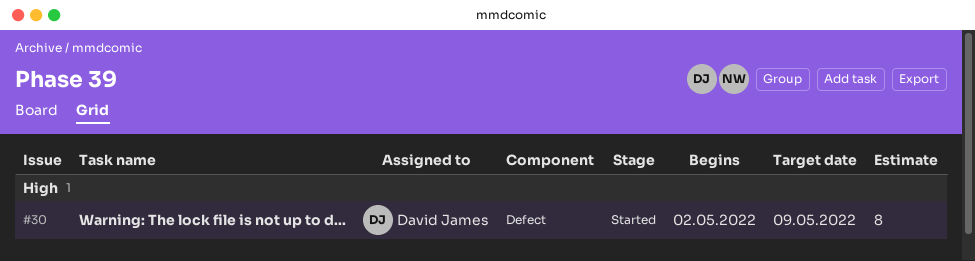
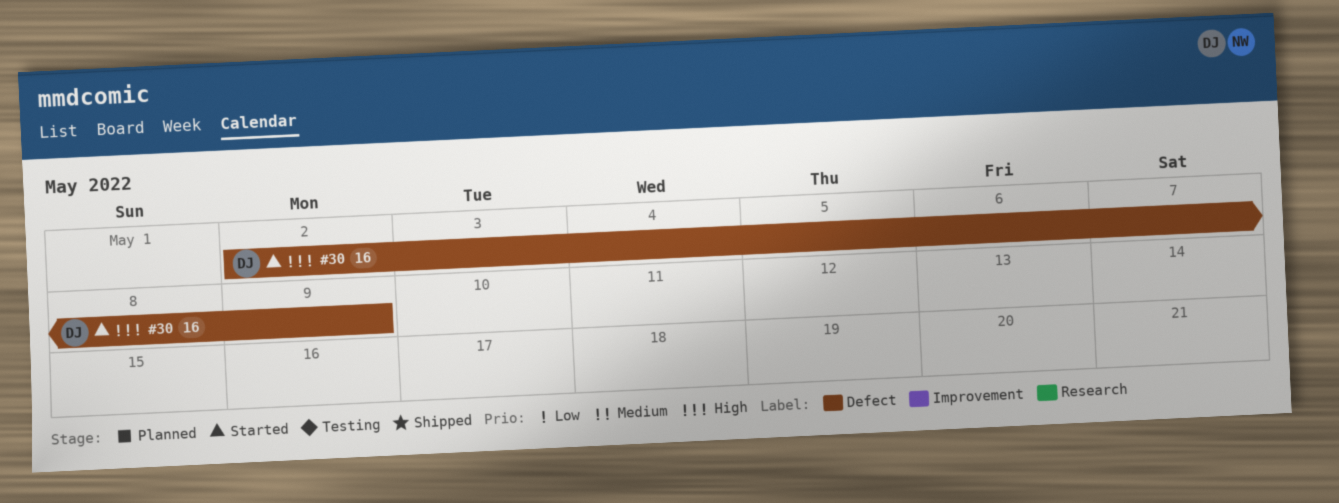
#30, estimate: 8 -> 16

